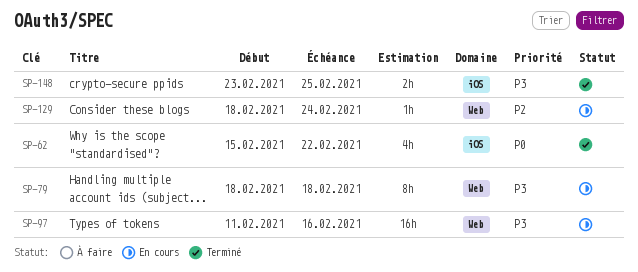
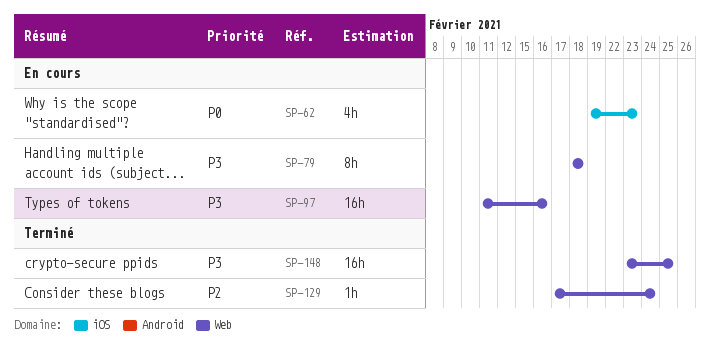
SP-62, status: Terminé -> En cours
SP-62, start: Feb 15 -> Feb 19
SP-62, due: Feb 22 -> Feb 23
SP-129, status: En cours -> Terminé
SP-129, start: Feb 18 -> Feb 17
SP-148, label: iOS -> Web
SP-148, estimate: 2h -> 16h

